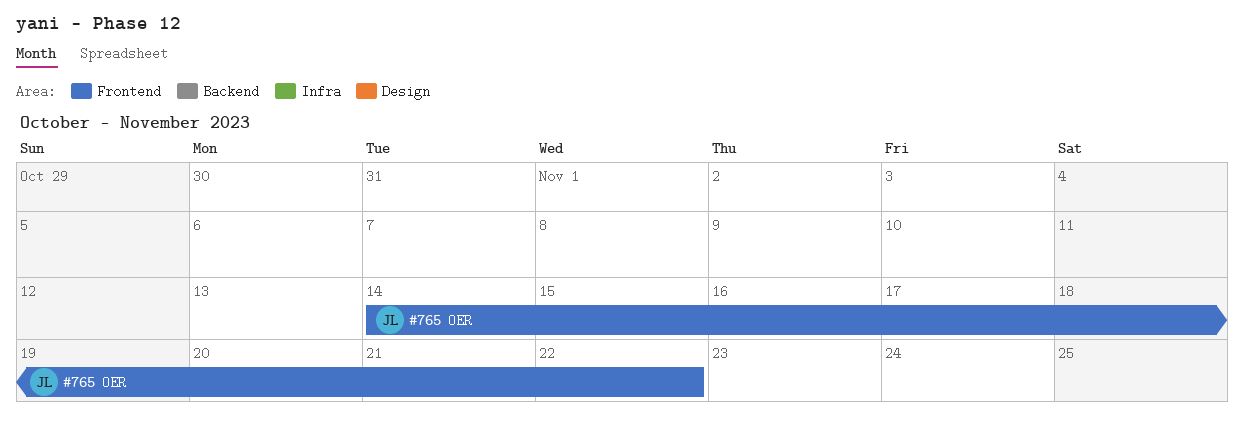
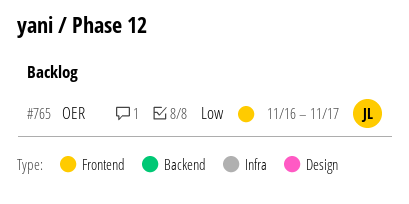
#765, start: Nov 14 -> Nov 16
#765, due: Nov 22 -> Nov 17

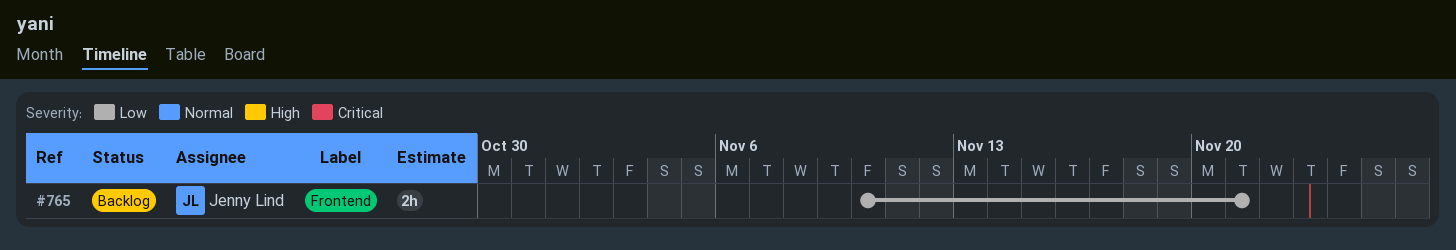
#765, start: Nov 16 -> Nov 10
#765, due: Nov 17 -> Nov 21

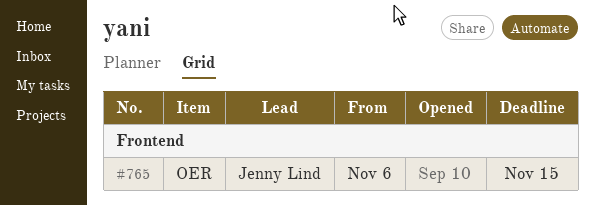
#765, start: Nov 10 -> Nov 6
#765, due: Nov 21 -> Nov 15

